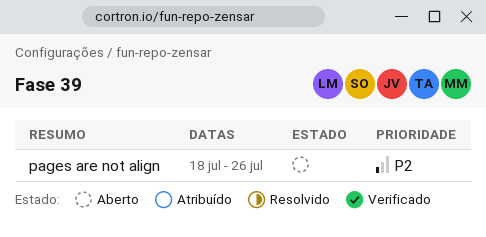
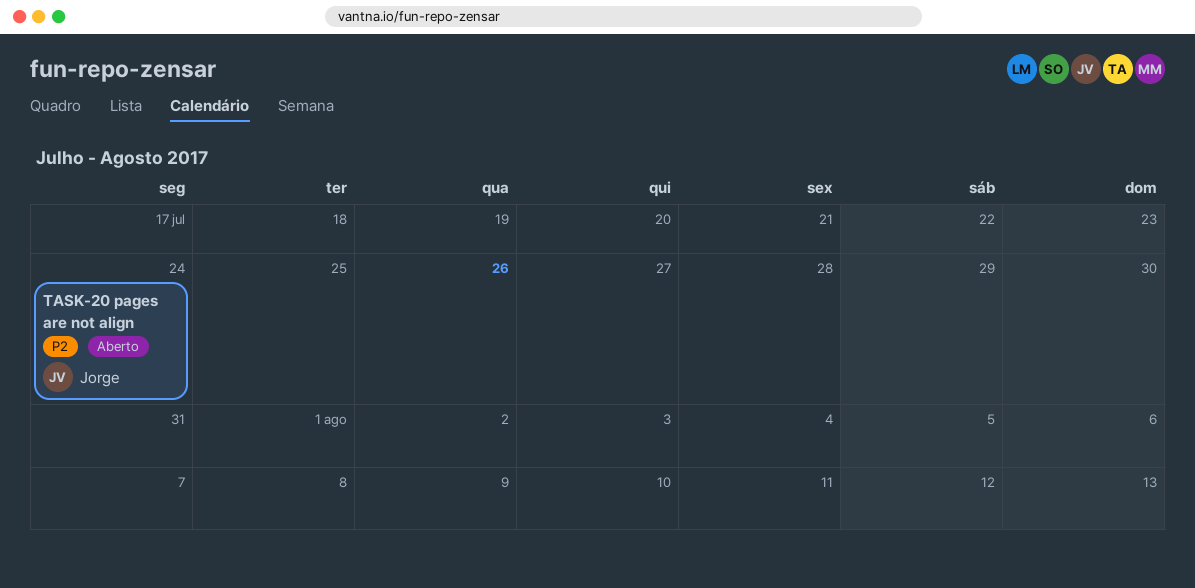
pages are not align, due: Jul 26 -> Jul 24

